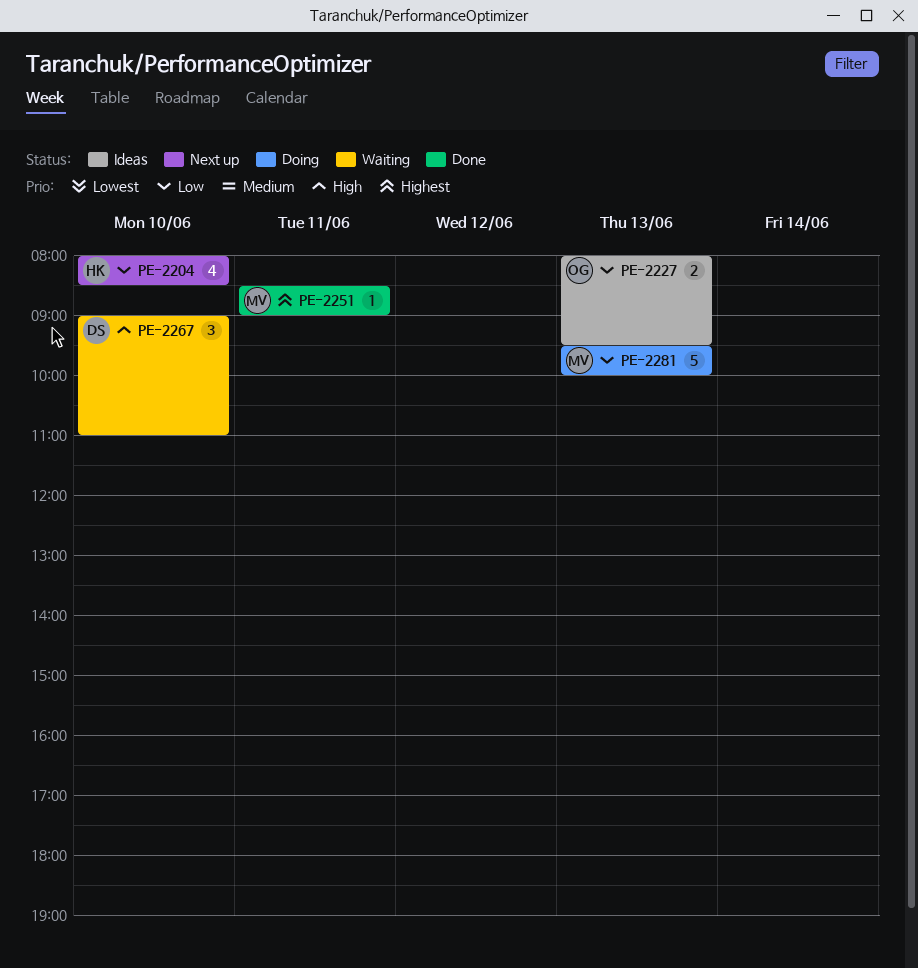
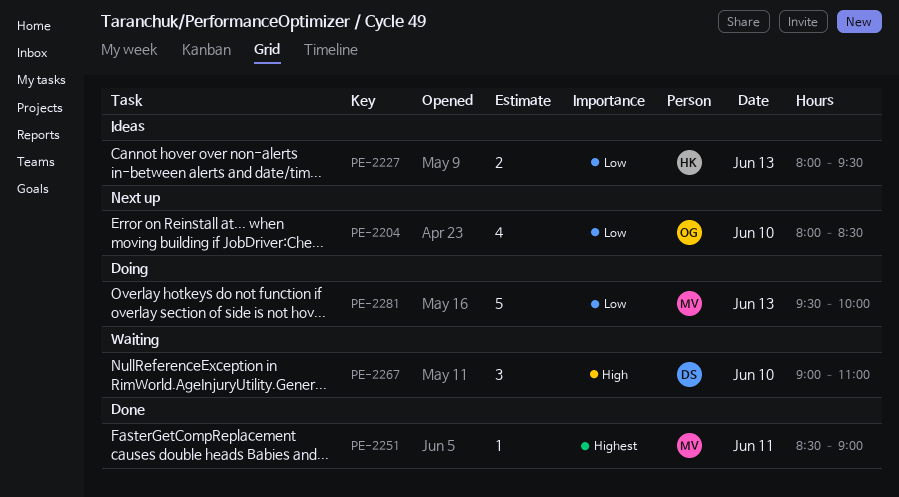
PE-2204, owner: HK -> OG
PE-2227, owner: OG -> HK

